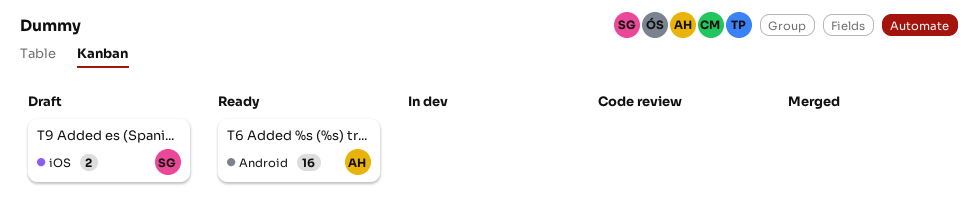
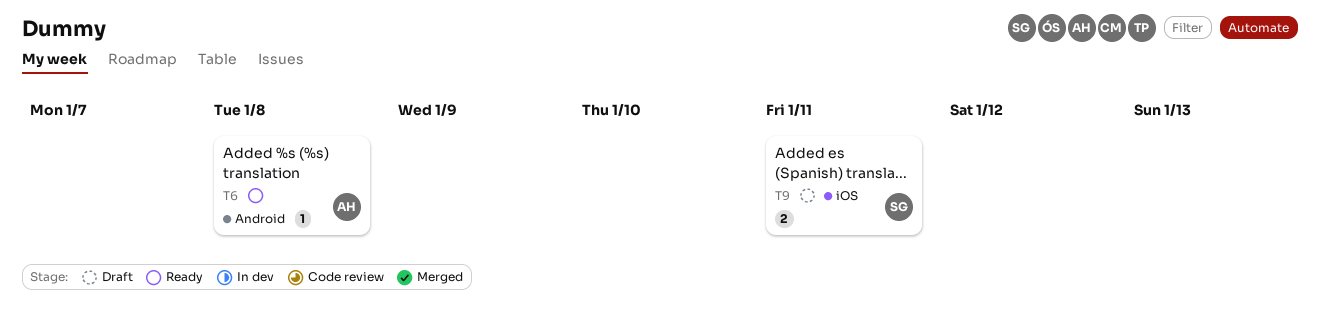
T6, estimate: 16 -> 1

